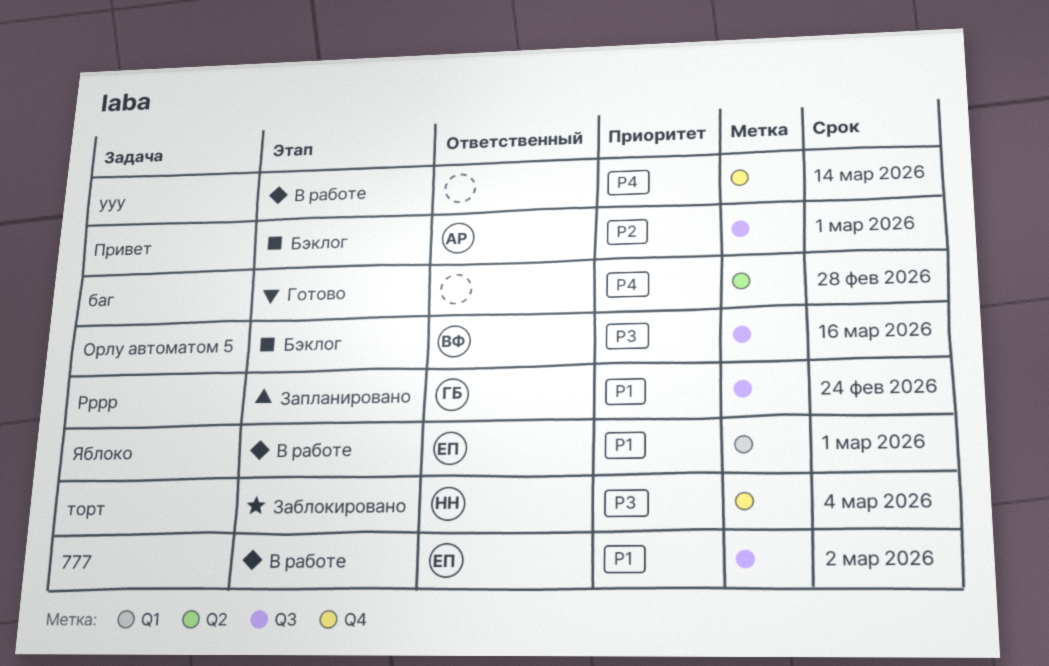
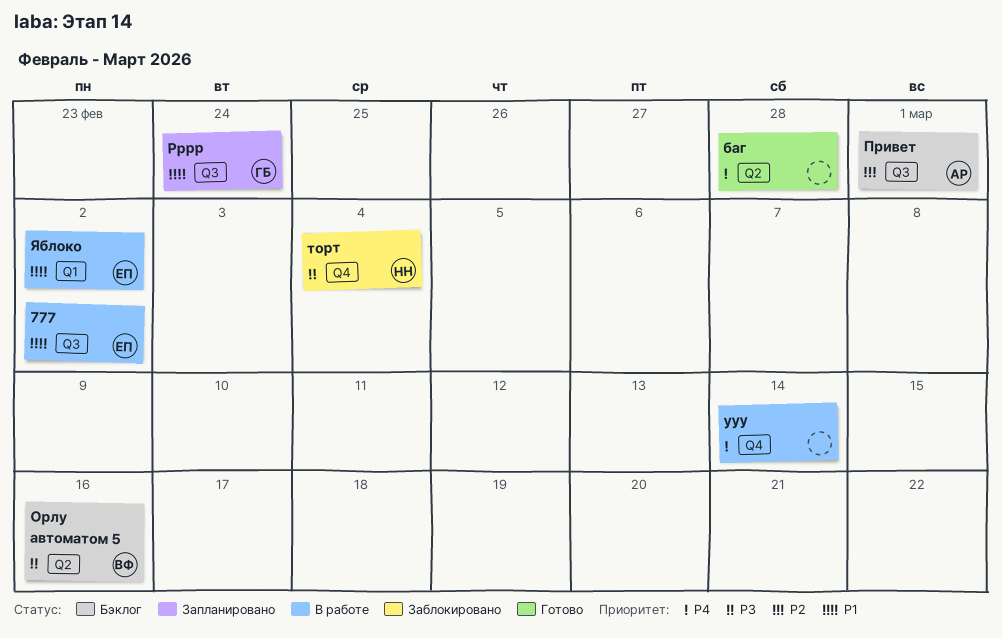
Орлу автоматом 5, label: Q3 -> Q2
Яблоко, due: Mar 1 -> Mar 2

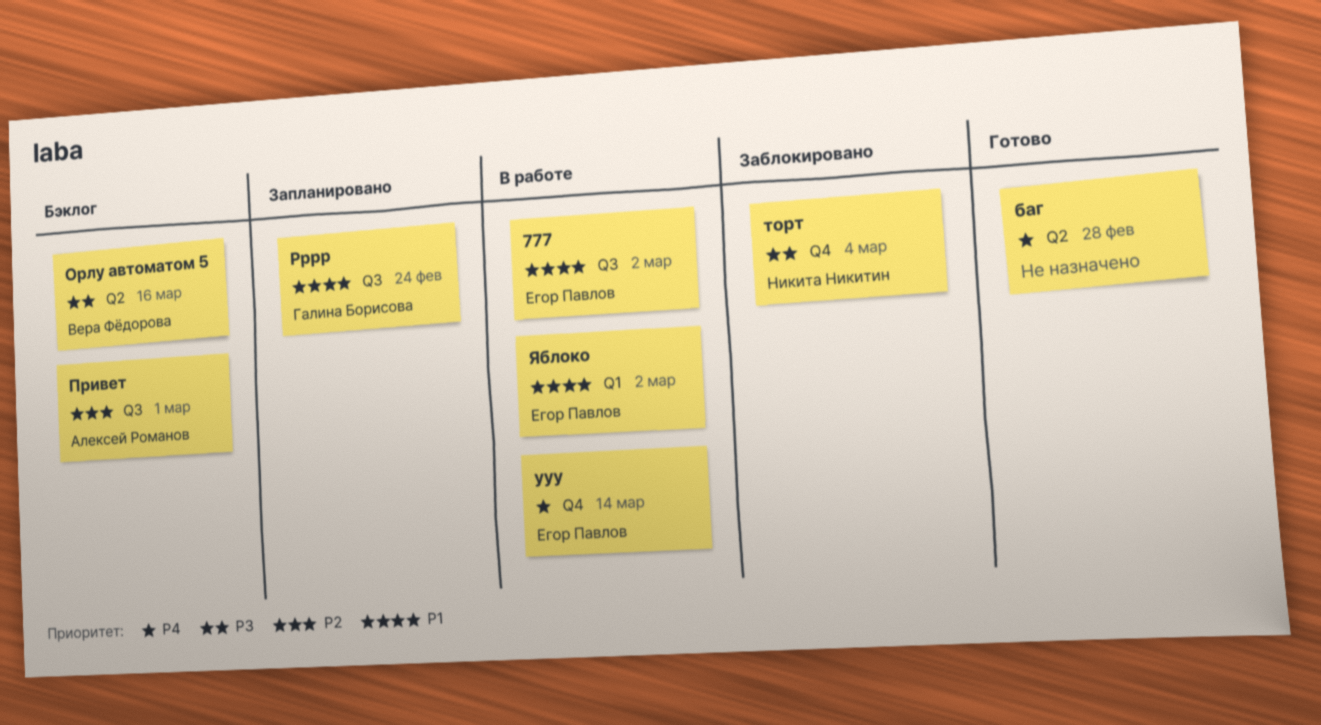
ууу, owner: none -> Егор Павлов

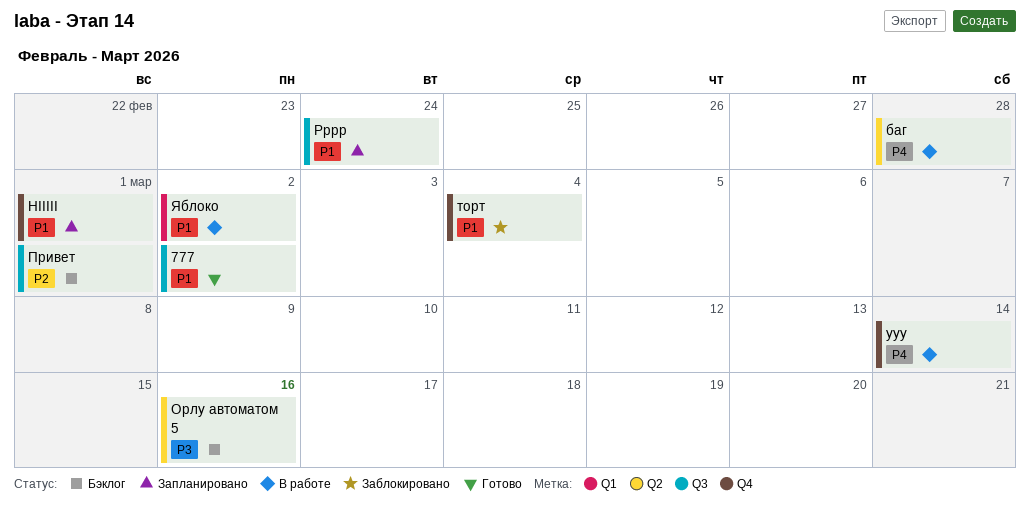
777, status: В работе -> Готово
HIIIII: none -> present
баг, status: Готово -> В работе
торт, priority: P3 -> P1

